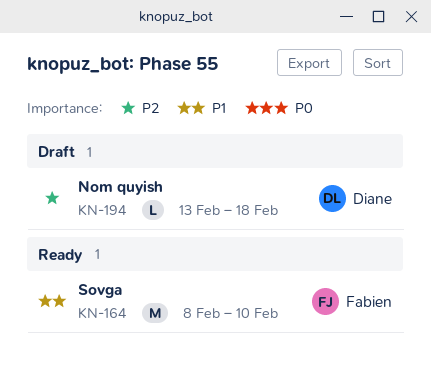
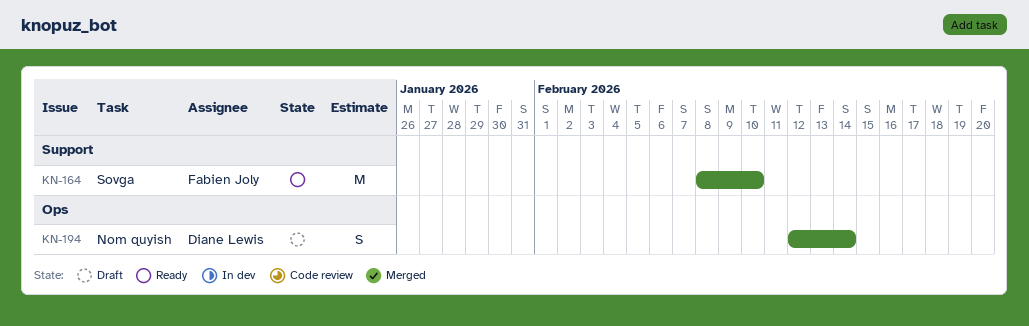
KN-194, estimate: L -> S
KN-194, start: Feb 13 -> Feb 12
KN-194, due: Feb 18 -> Feb 14

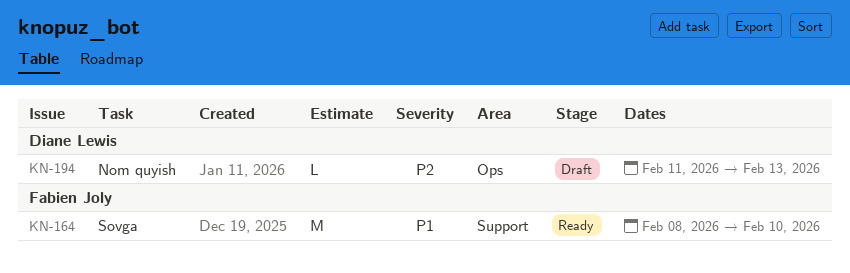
KN-194, estimate: S -> L
KN-194, start: Feb 12 -> Feb 11
KN-194, due: Feb 14 -> Feb 13

